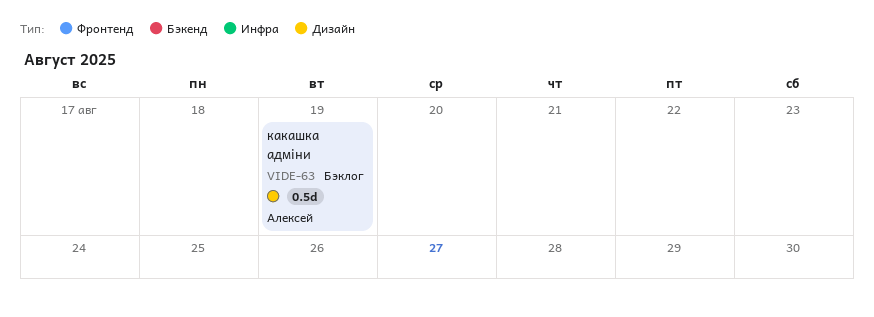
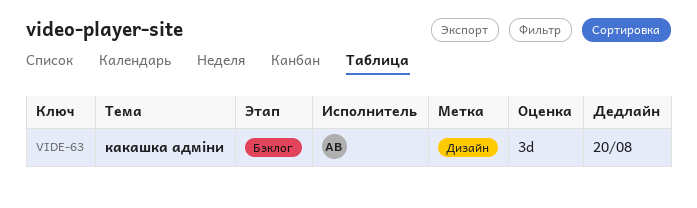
VIDE-63, estimate: 0.5d -> 3d
VIDE-63, due: Aug 19 -> Aug 20

